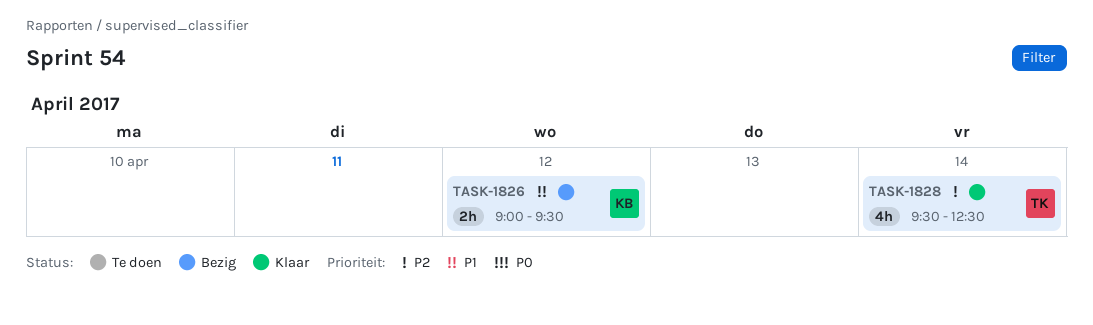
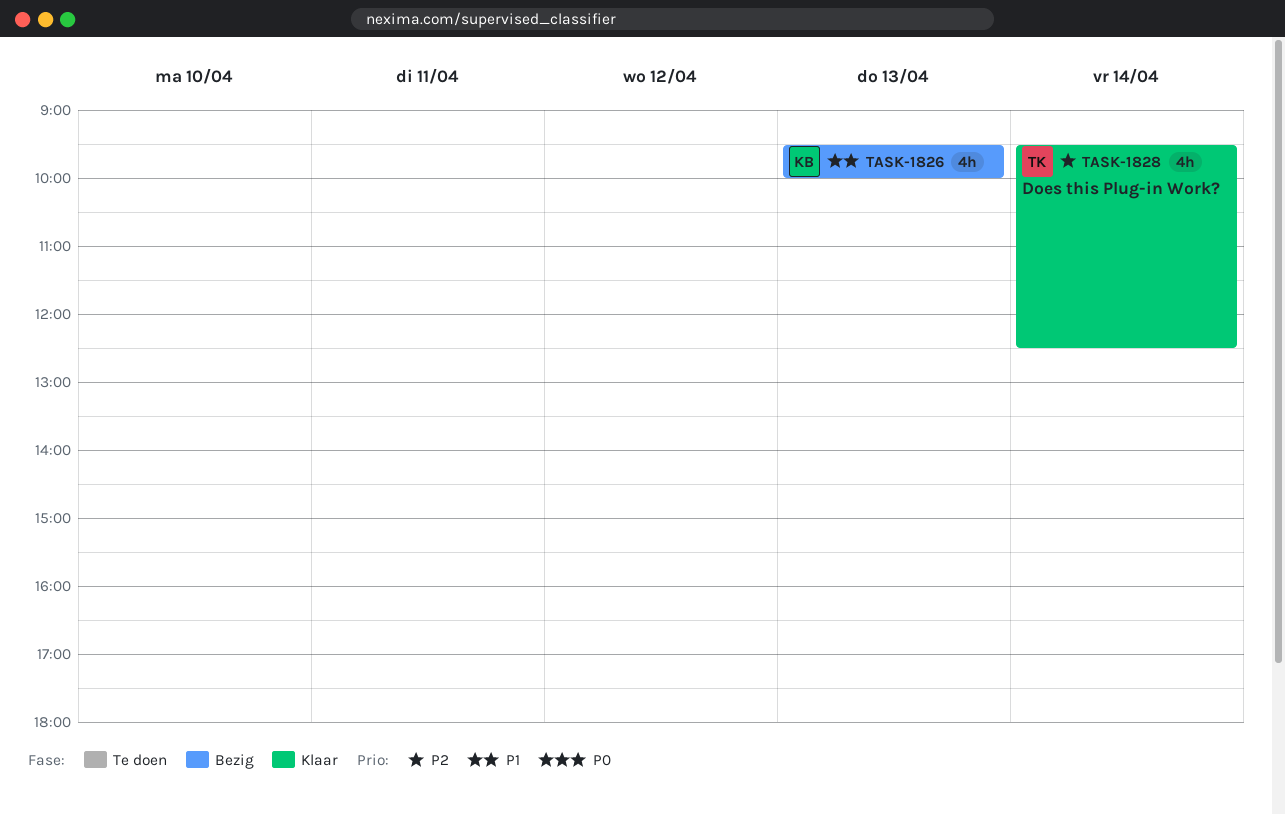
TASK-1826, estimate: 2h -> 4h
TASK-1826, day: Apr 12 -> Apr 13
TASK-1826, begins: 09:00 -> 09:30
TASK-1826, ends: 09:30 -> 10:00

